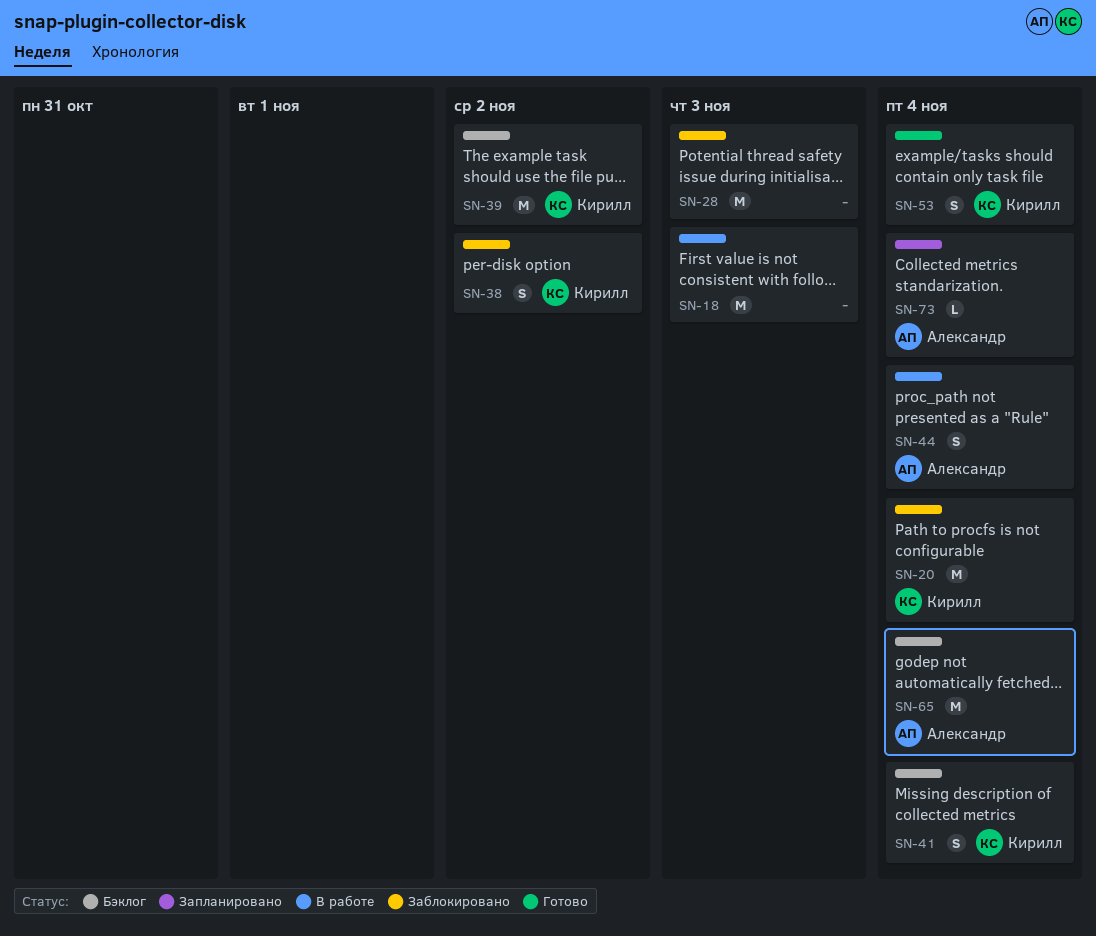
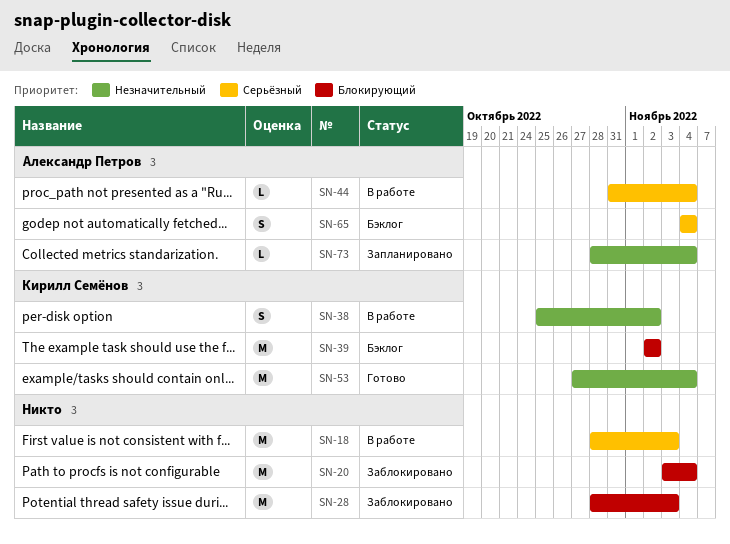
SN-20, owner: Кирилл Семёнов -> none
SN-38, status: Заблокировано -> В работе
SN-41: present -> none
SN-44, estimate: S -> L
SN-53, estimate: S -> M
SN-65, estimate: M -> S

